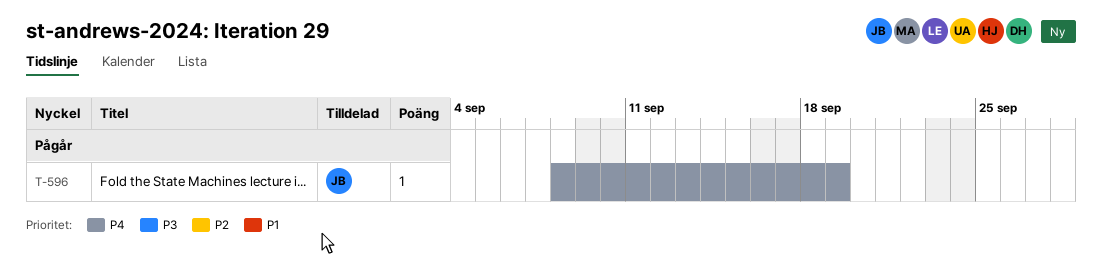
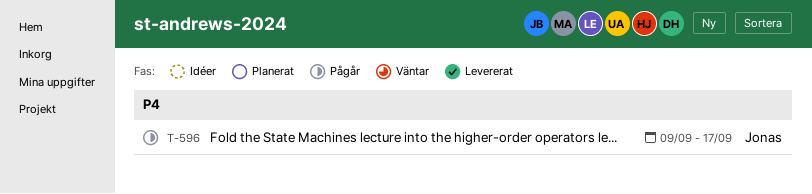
T-596, start: Sep 8 -> Sep 9
T-596, due: Sep 19 -> Sep 17

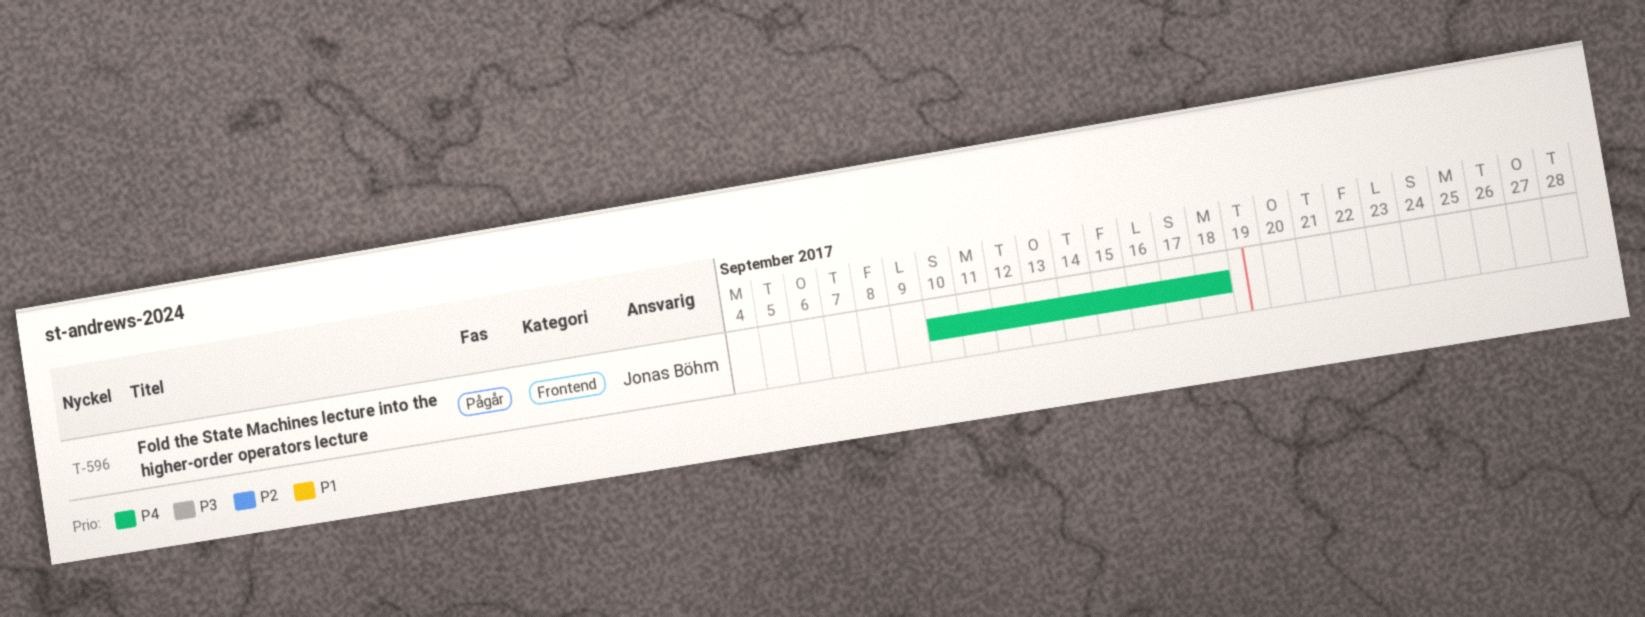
T-596, start: Sep 9 -> Sep 10
T-596, due: Sep 17 -> Sep 18

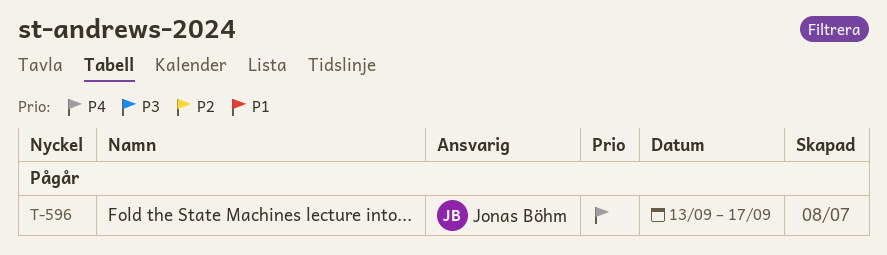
T-596, start: Sep 10 -> Sep 13
T-596, due: Sep 18 -> Sep 17

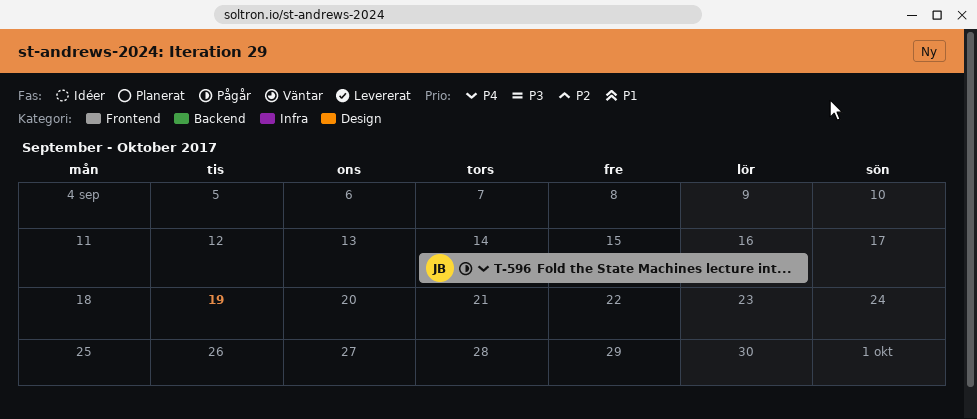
T-596, start: Sep 13 -> Sep 14
T-596, due: Sep 17 -> Sep 16

